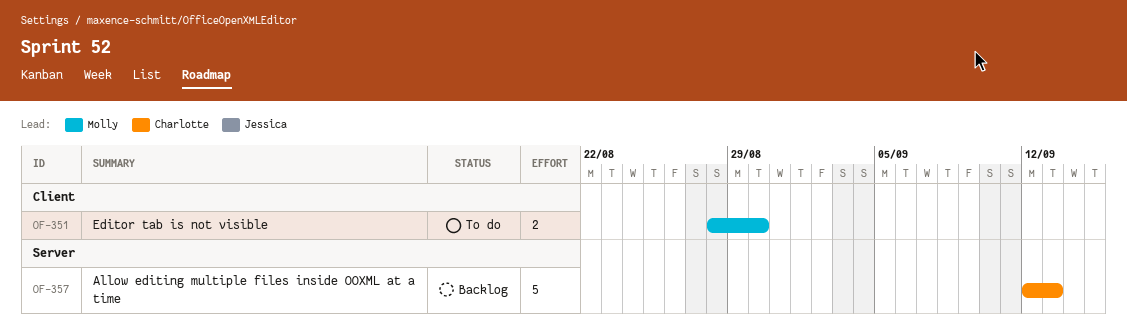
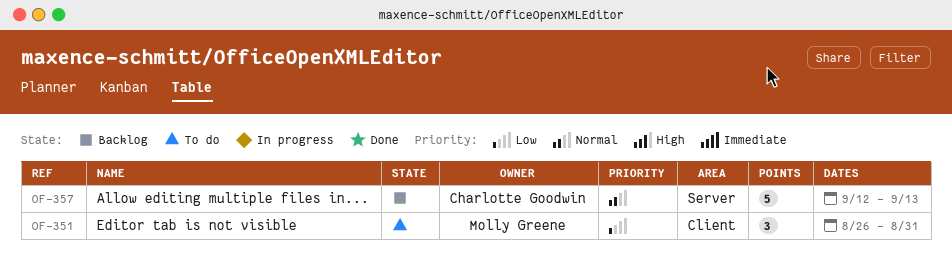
OF-351, estimate: 2 -> 3
OF-351, start: Aug 28 -> Aug 26
OF-351, due: Aug 30 -> Aug 31

